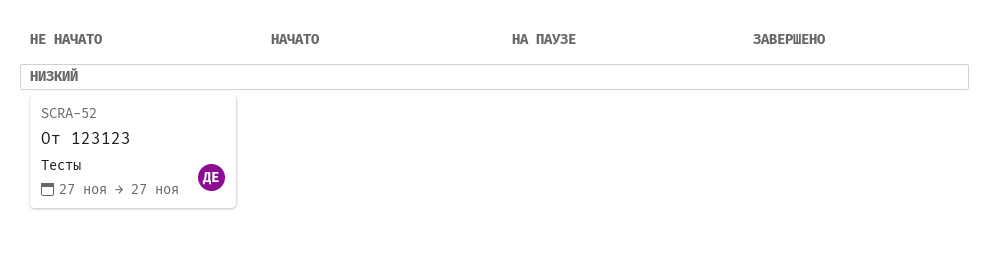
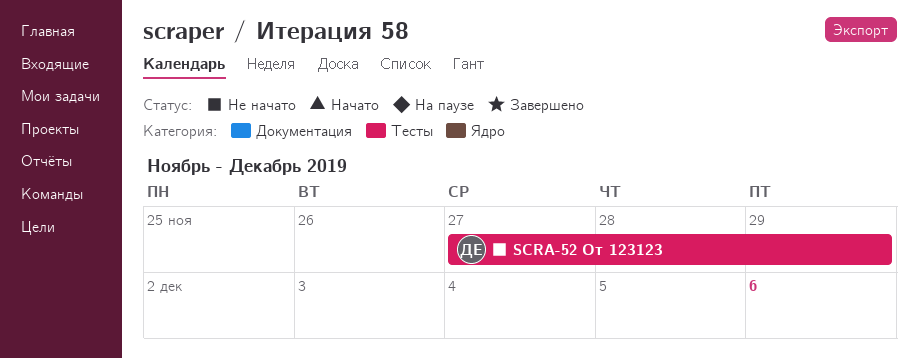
SCRA-52, due: Nov 27 -> Nov 29

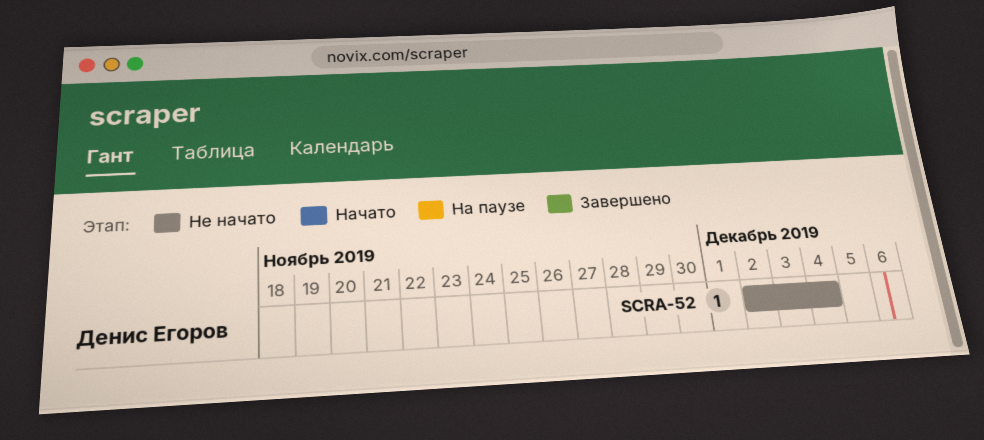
SCRA-52, start: Nov 27 -> Dec 2
SCRA-52, due: Nov 29 -> Dec 4

